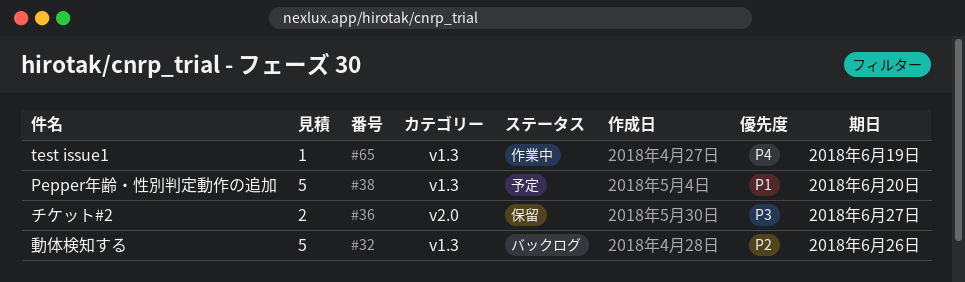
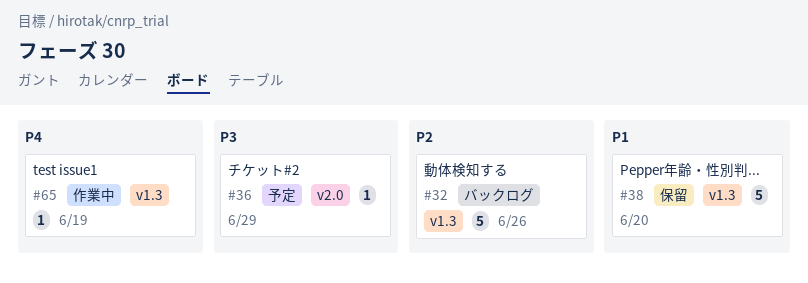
#36, status: 保留 -> 予定
#36, estimate: 2 -> 1
#36, due: Jun 27 -> Jun 29
#38, status: 予定 -> 保留

